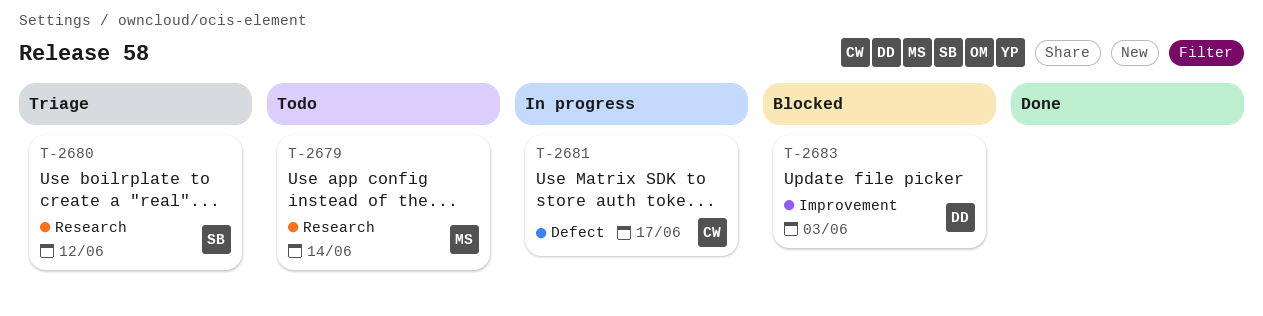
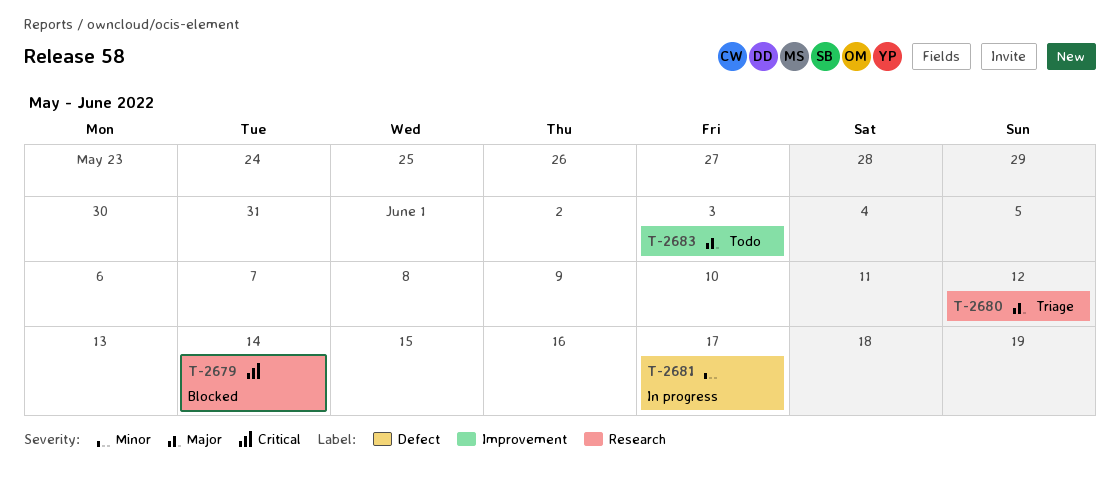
T-2679, status: Todo -> Blocked
T-2683, status: Blocked -> Todo

